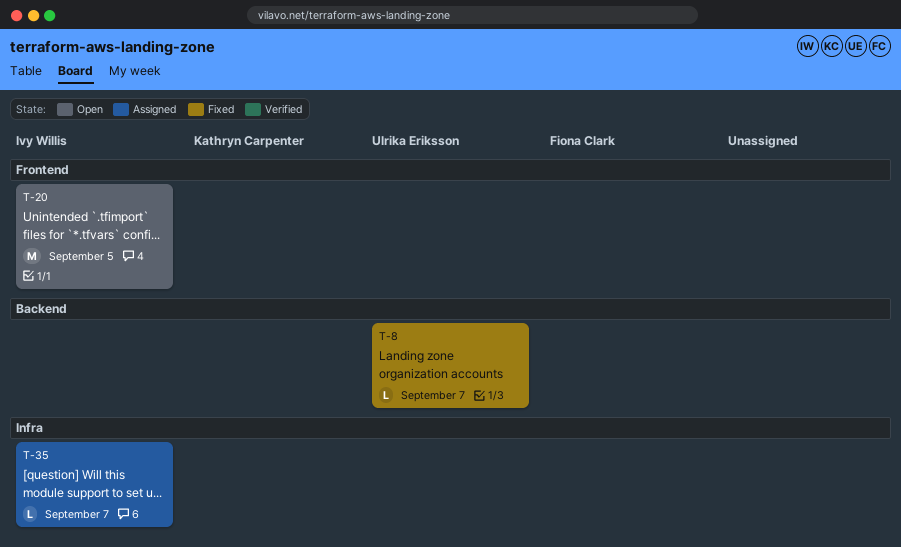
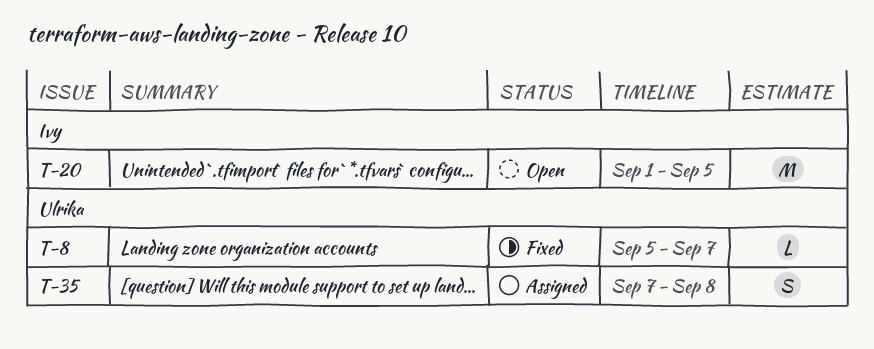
T-35, owner: Ivy Willis -> Ulrika Eriksson
T-35, estimate: L -> S
T-35, due: Sep 7 -> Sep 8

